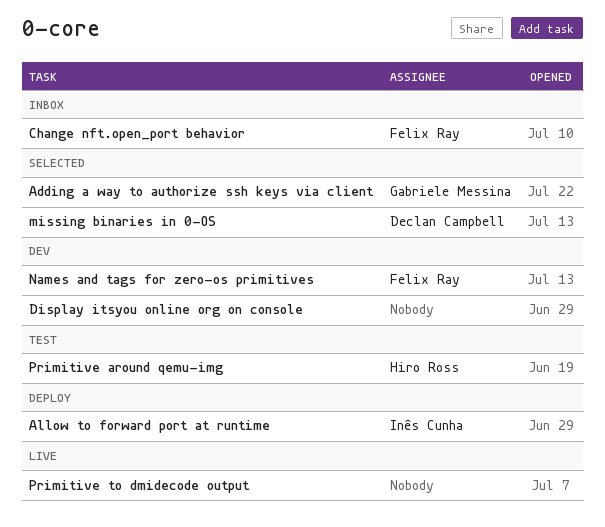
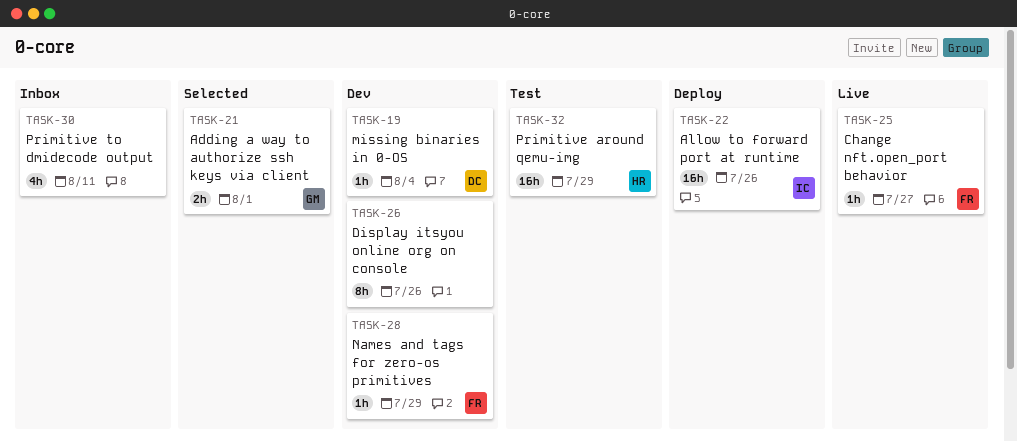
Change nft.open_port behavior, status: Inbox -> Live
missing binaries in 0-OS, status: Selected -> Dev
Primitive to dmidecode output, status: Live -> Inbox

